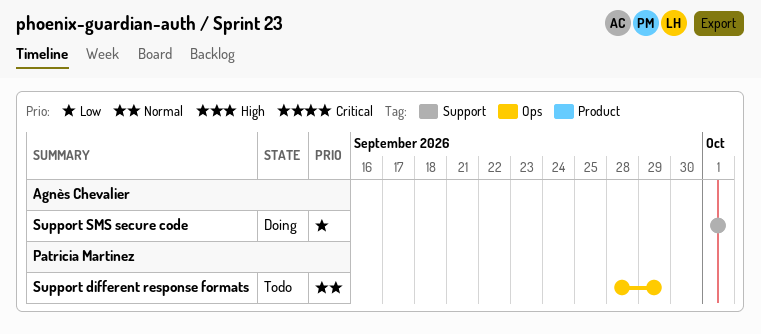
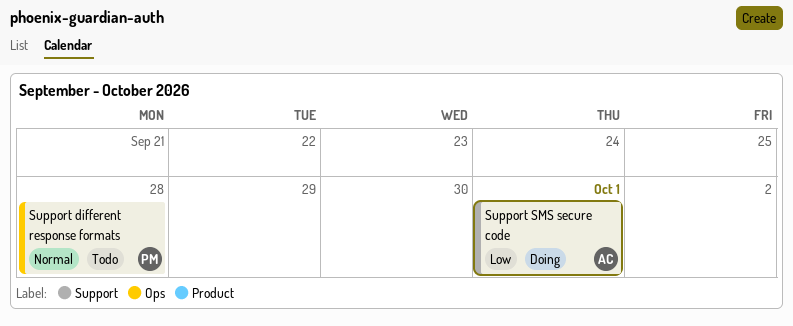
Support different response formats, due: Sep 29 -> Sep 28

